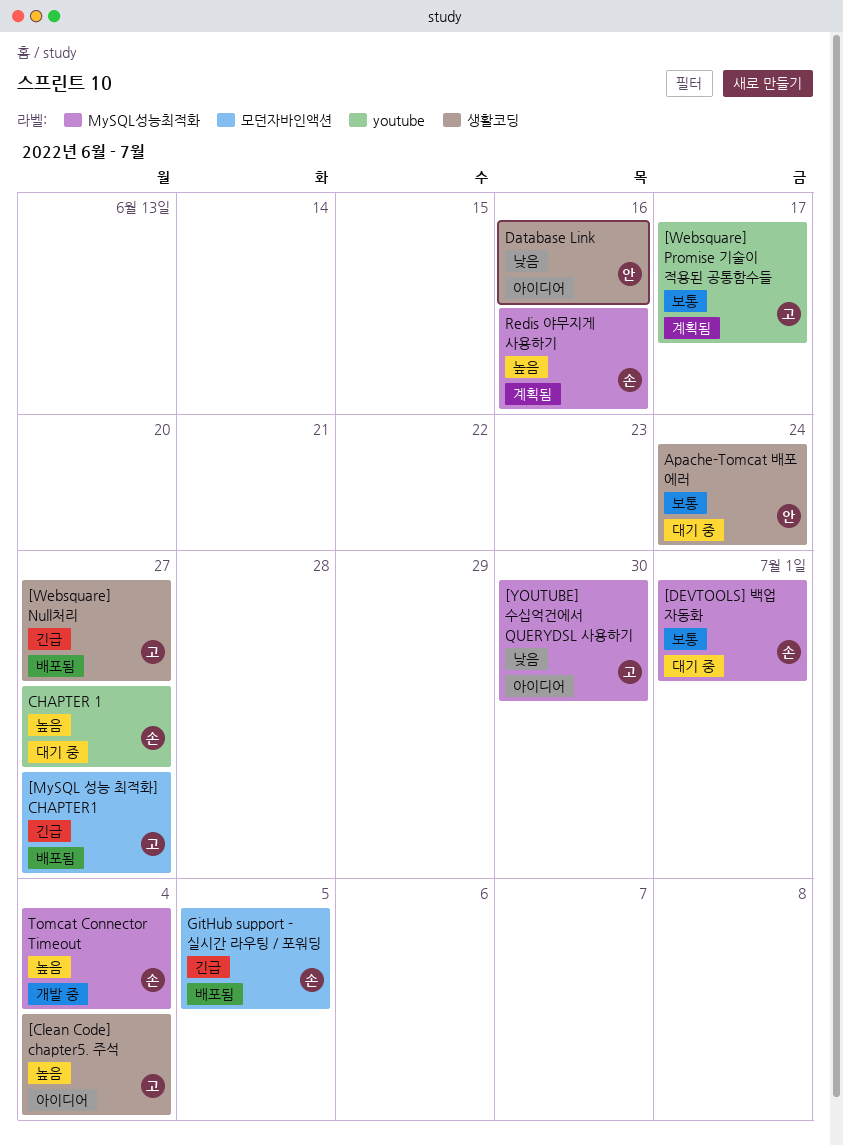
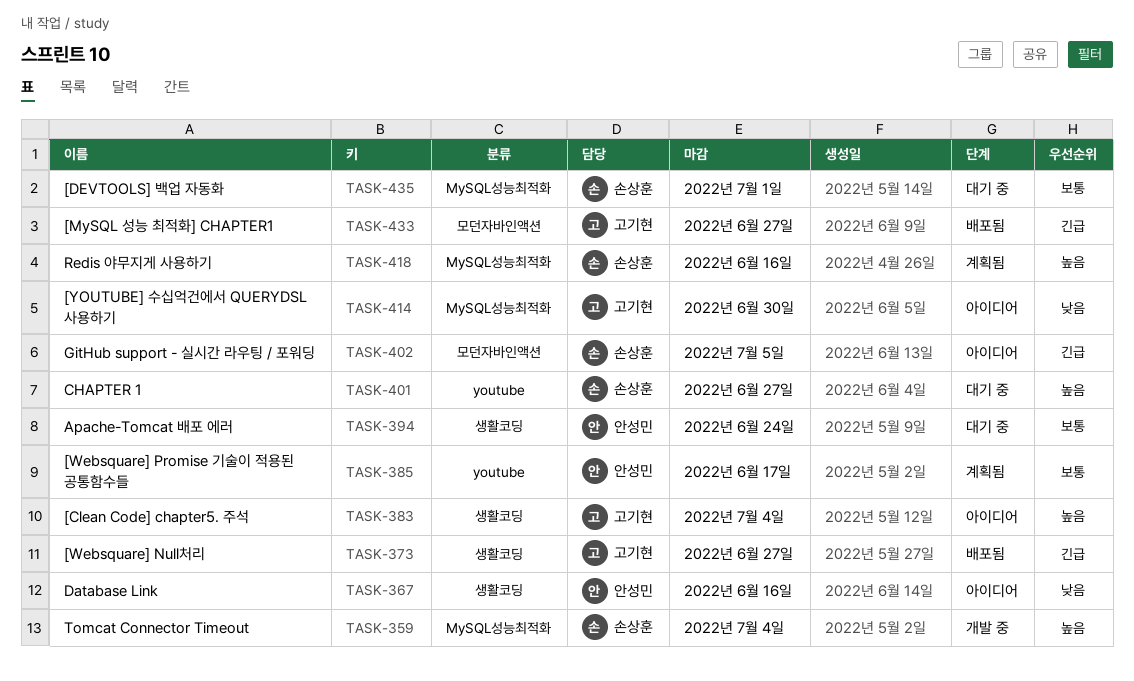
[Websquare] Promise 기술이 적용된 공통함수들, owner: 고기현 -> 안성민
GitHub support - 실시간 라우팅 / 포워딩, status: 배포됨 -> 아이디어

